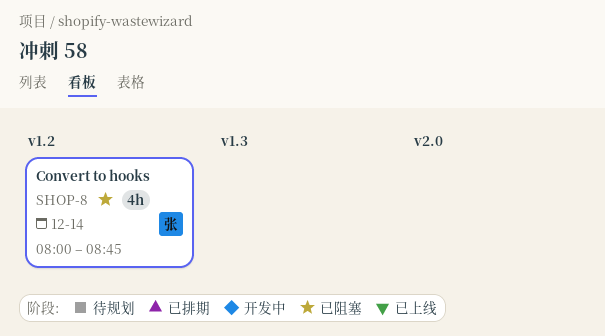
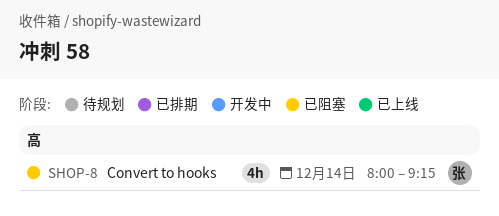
SHOP-8, ends: 08:45 -> 09:15

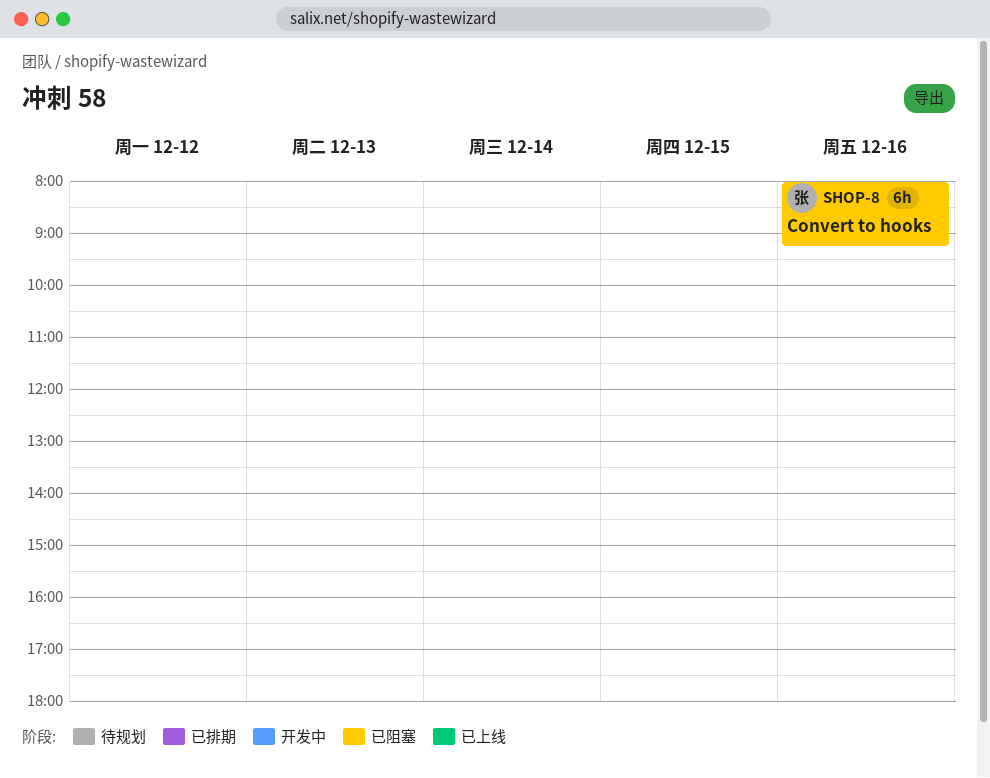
SHOP-8, estimate: 4h -> 6h
SHOP-8, day: Dec 14 -> Dec 16

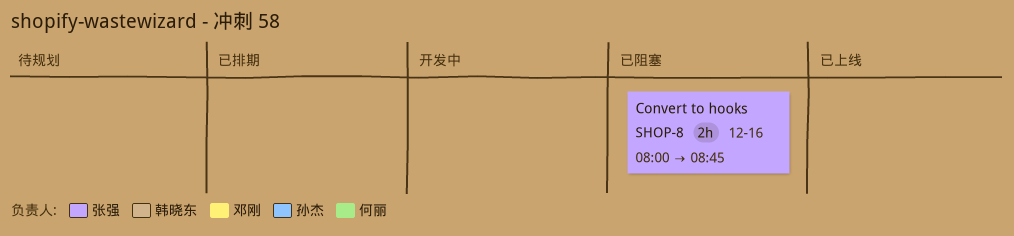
SHOP-8, estimate: 6h -> 2h
SHOP-8, ends: 09:15 -> 08:45

